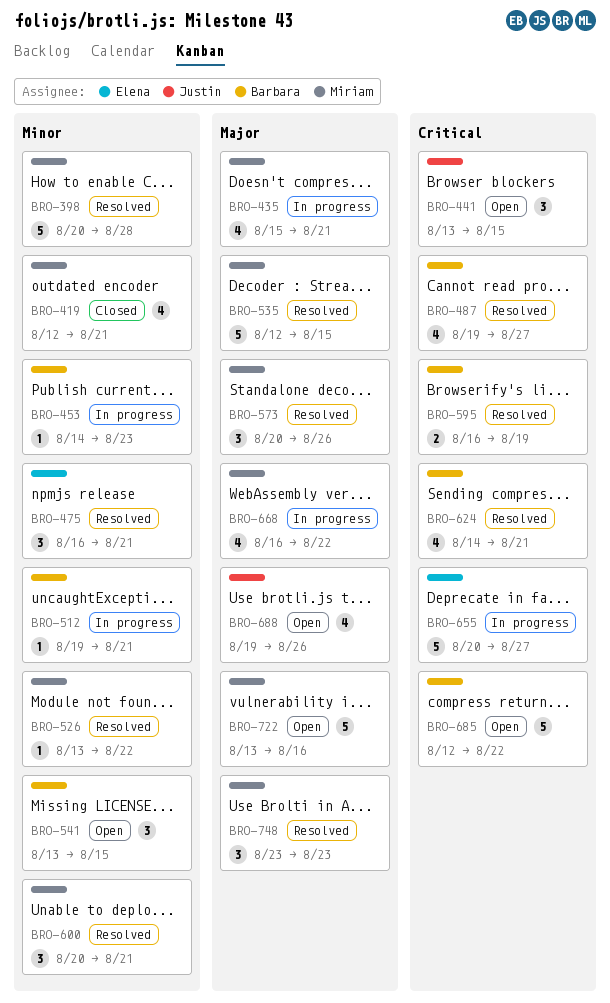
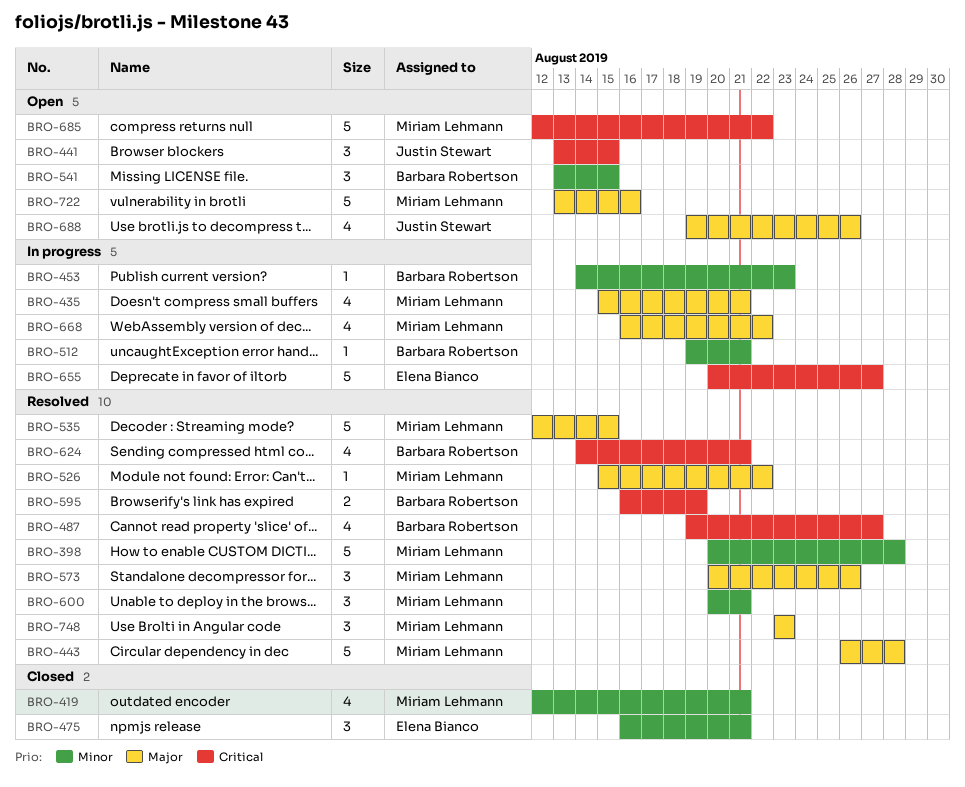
BRO-443: none -> present
BRO-475, status: Resolved -> Closed
BRO-526, priority: Minor -> Major
BRO-526, start: Aug 13 -> Aug 15
BRO-685, owner: Barbara Robertson -> Miriam Lehmann

